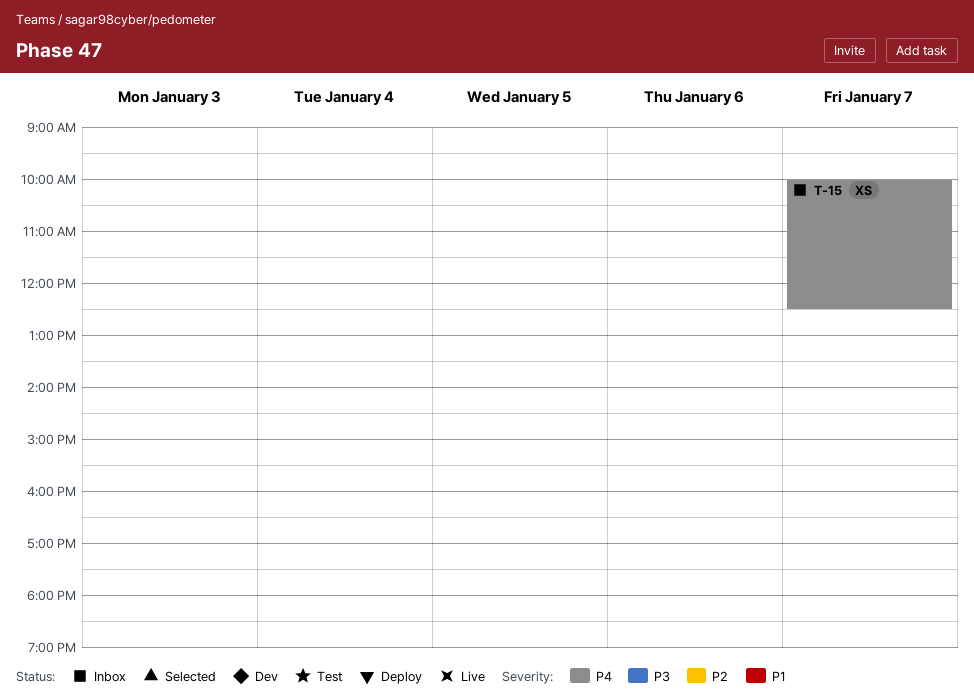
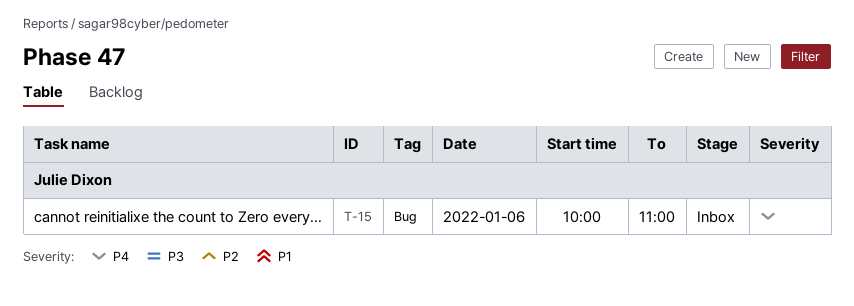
T-15, day: Jan 7 -> Jan 6
T-15, ends: 12:30 -> 11:00

